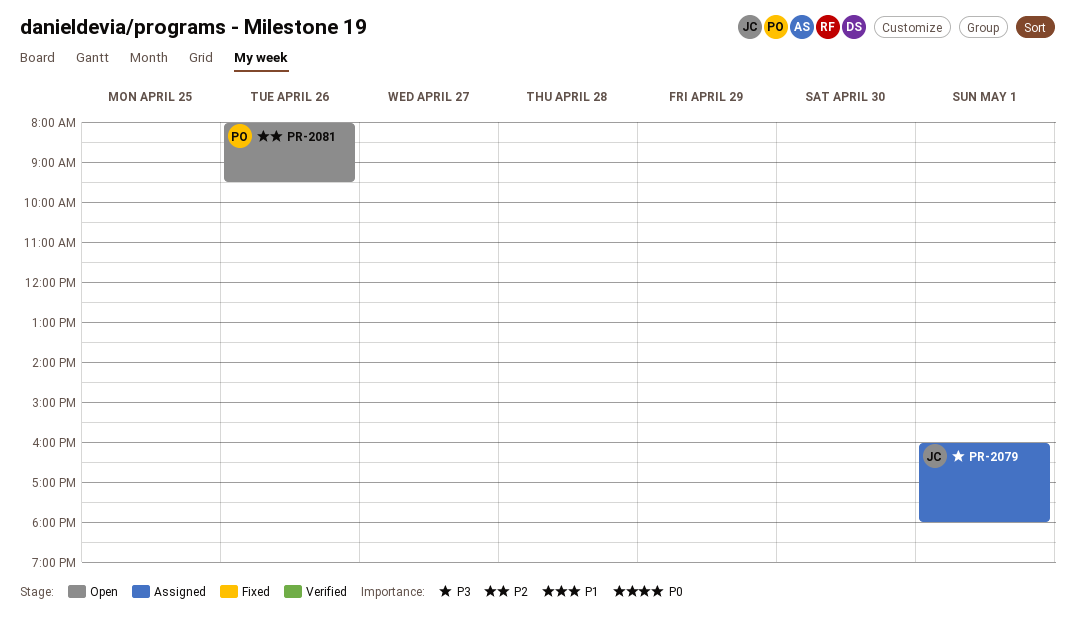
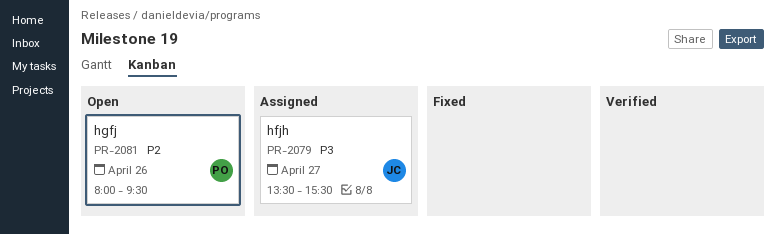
PR-2079, day: May 1 -> Apr 27
PR-2079, begins: 16:00 -> 13:30
PR-2079, ends: 18:00 -> 15:30

